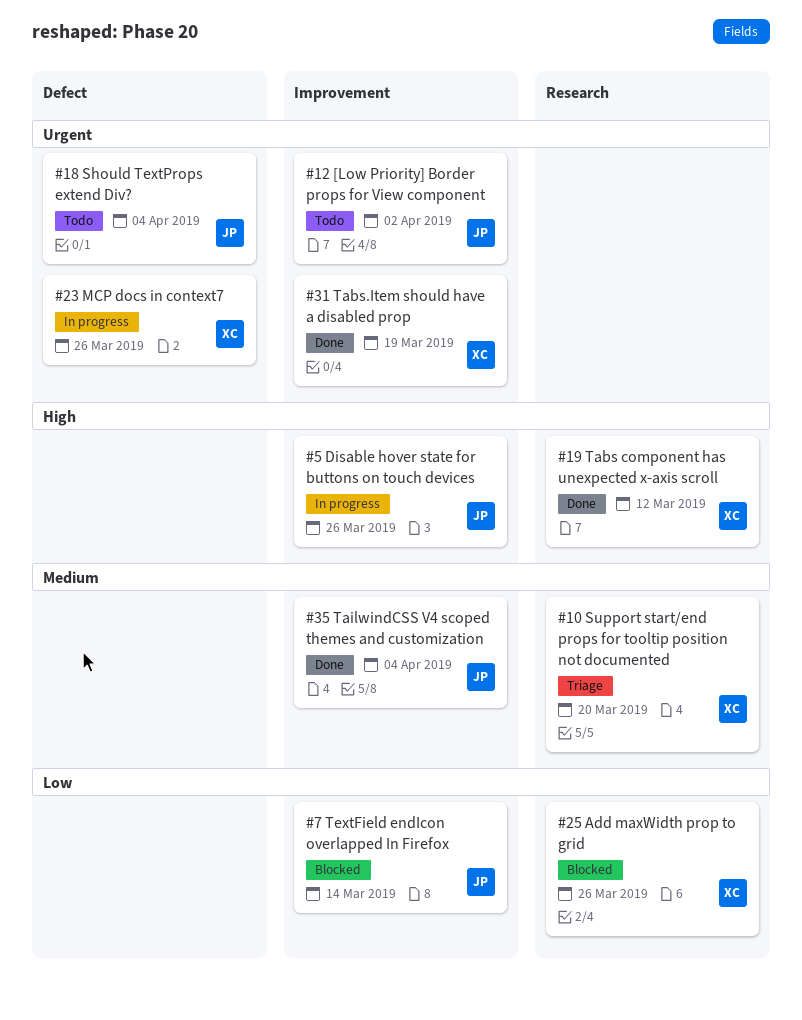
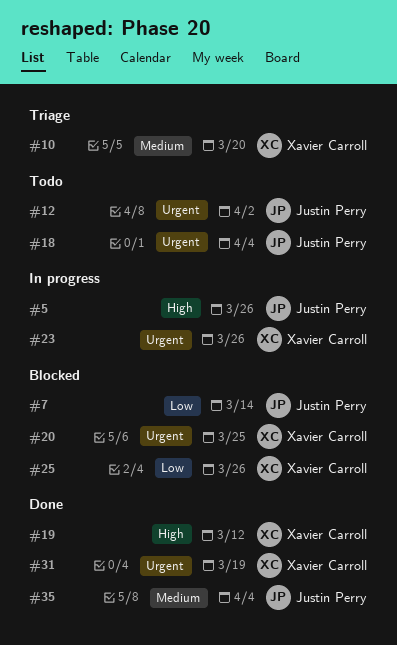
#20: none -> present

